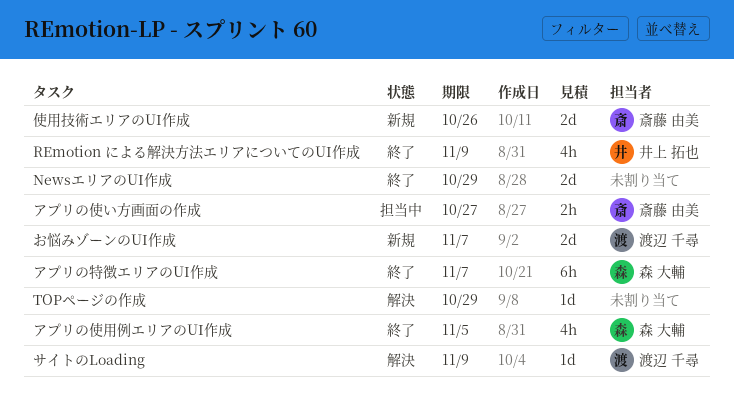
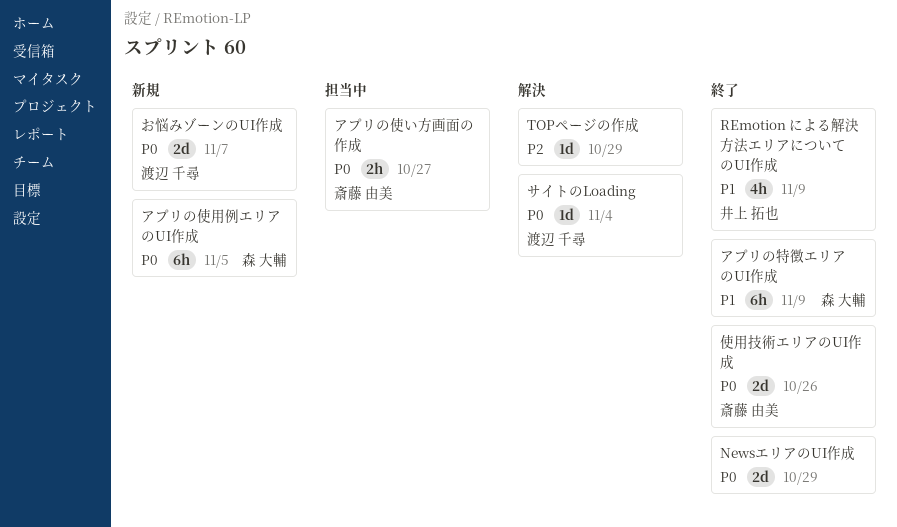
アプリの使用例エリアのUI作成, status: 終了 -> 新規
アプリの使用例エリアのUI作成, estimate: 4h -> 6h
アプリの特徴エリアのUI作成, due: Nov 7 -> Nov 9
サイトのLoading, due: Nov 9 -> Nov 4
使用技術エリアのUI作成, status: 新規 -> 終了

